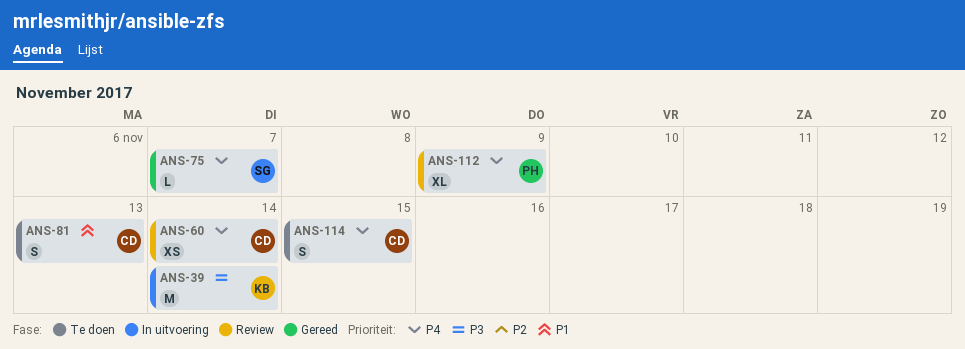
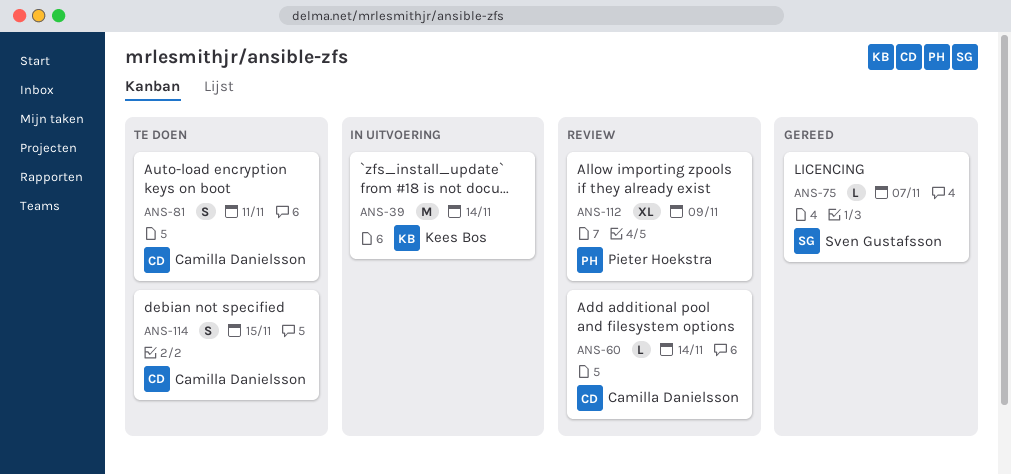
ANS-60, estimate: XS -> L
ANS-81, due: Nov 13 -> Nov 11

